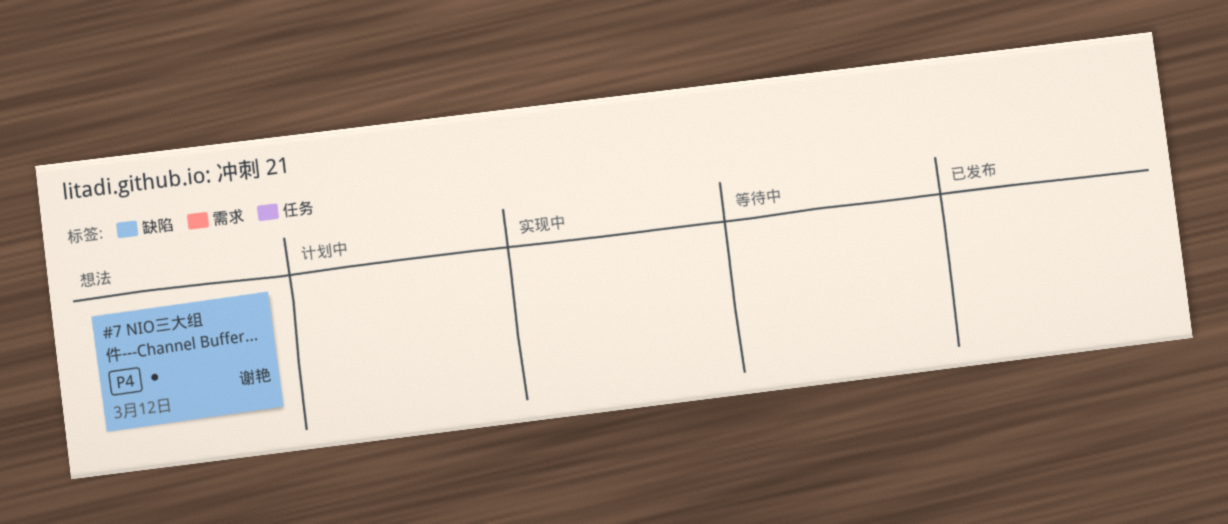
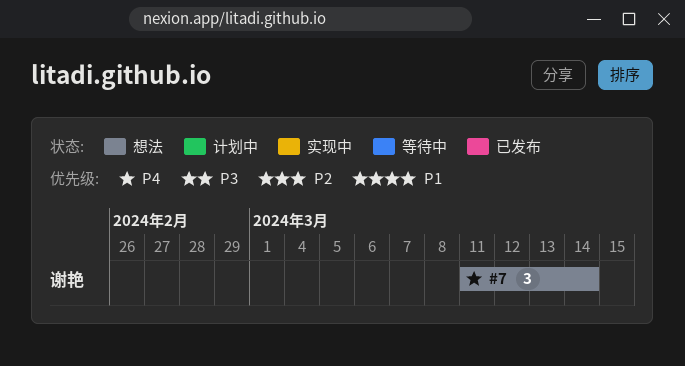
#7, estimate: 1 -> 3
#7, due: Mar 12 -> Mar 14

